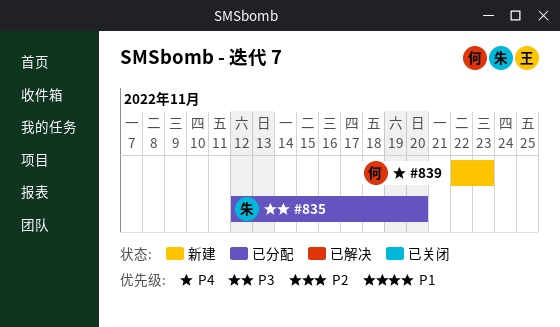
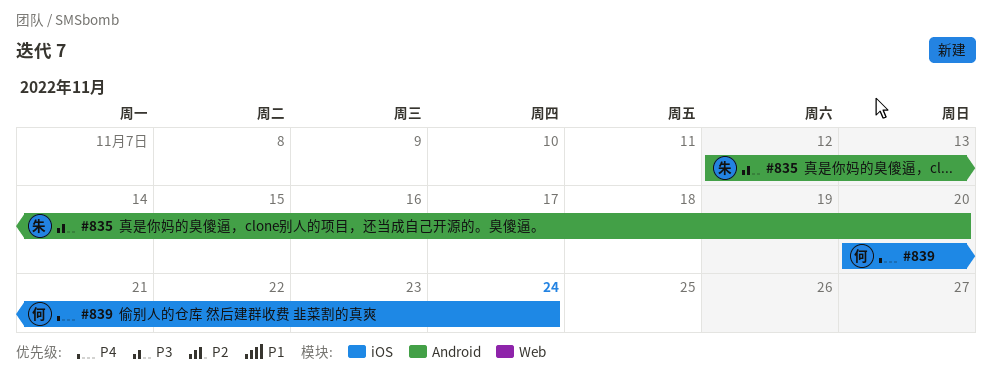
#839, start: Nov 22 -> Nov 20
#839, due: Nov 23 -> Nov 24

